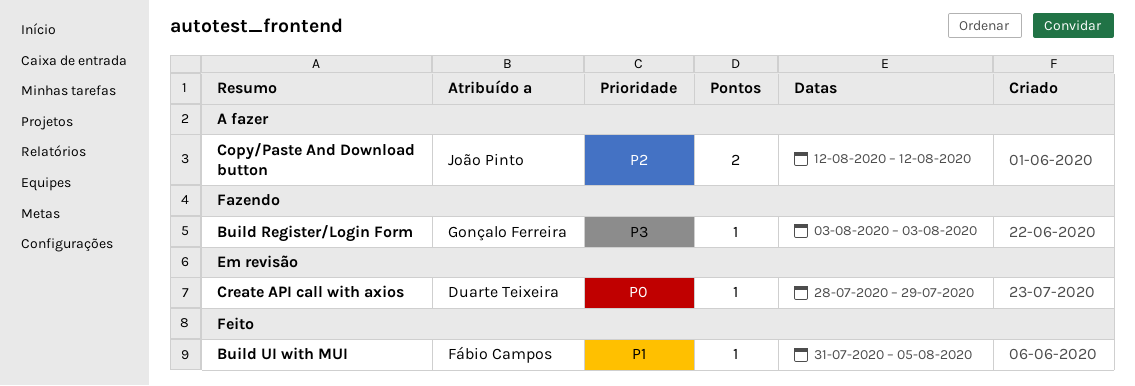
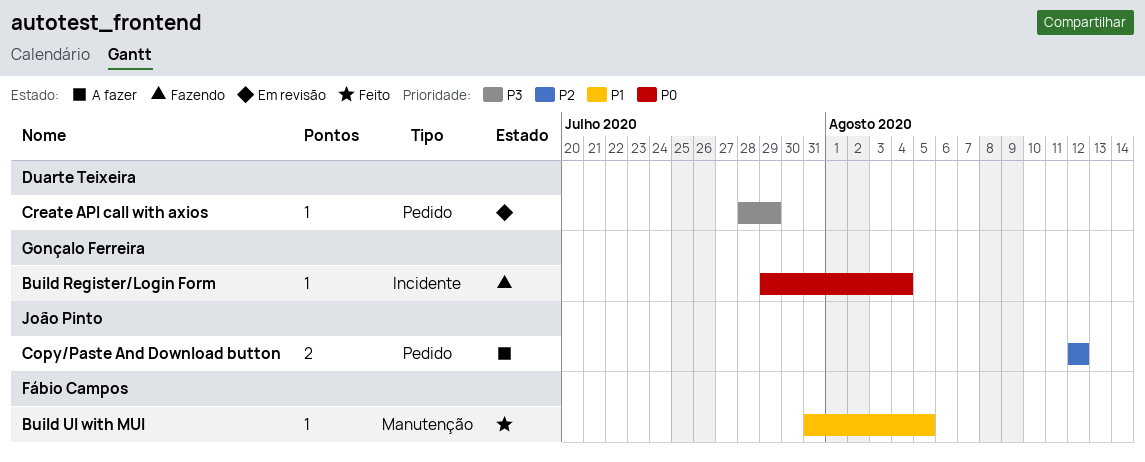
Build Register/Login Form, priority: P3 -> P0
Build Register/Login Form, start: Aug 3 -> Jul 29
Build Register/Login Form, due: Aug 3 -> Aug 4
Create API call with axios, priority: P0 -> P3

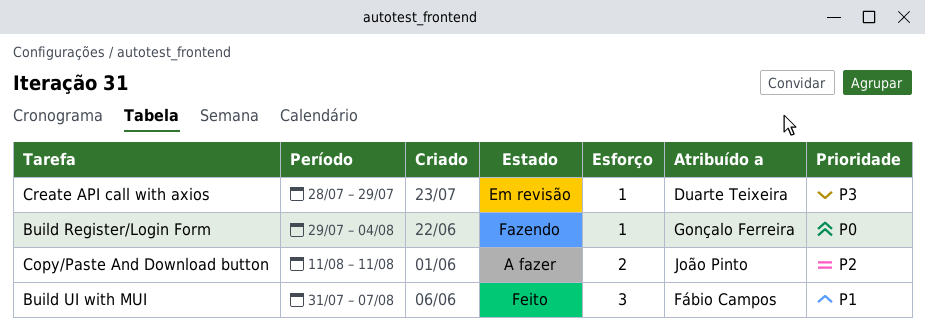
Build UI with MUI, estimate: 1 -> 3
Build UI with MUI, due: Aug 5 -> Aug 7
Copy/Paste And Download button, start: Aug 12 -> Aug 11
Copy/Paste And Download button, due: Aug 12 -> Aug 11

